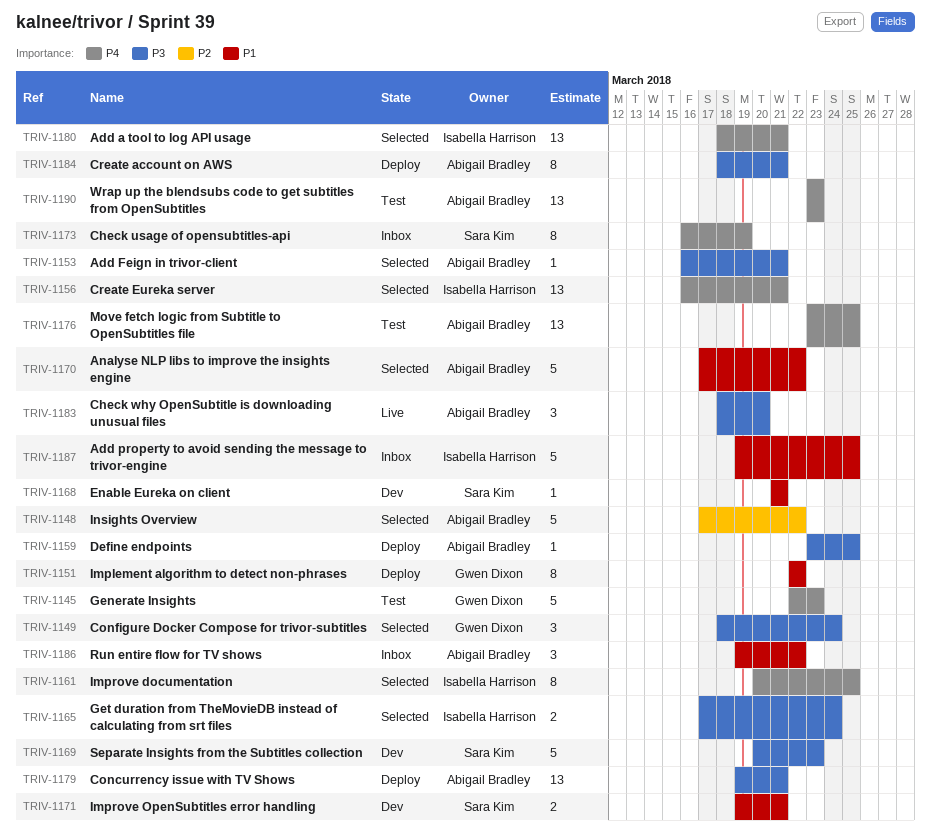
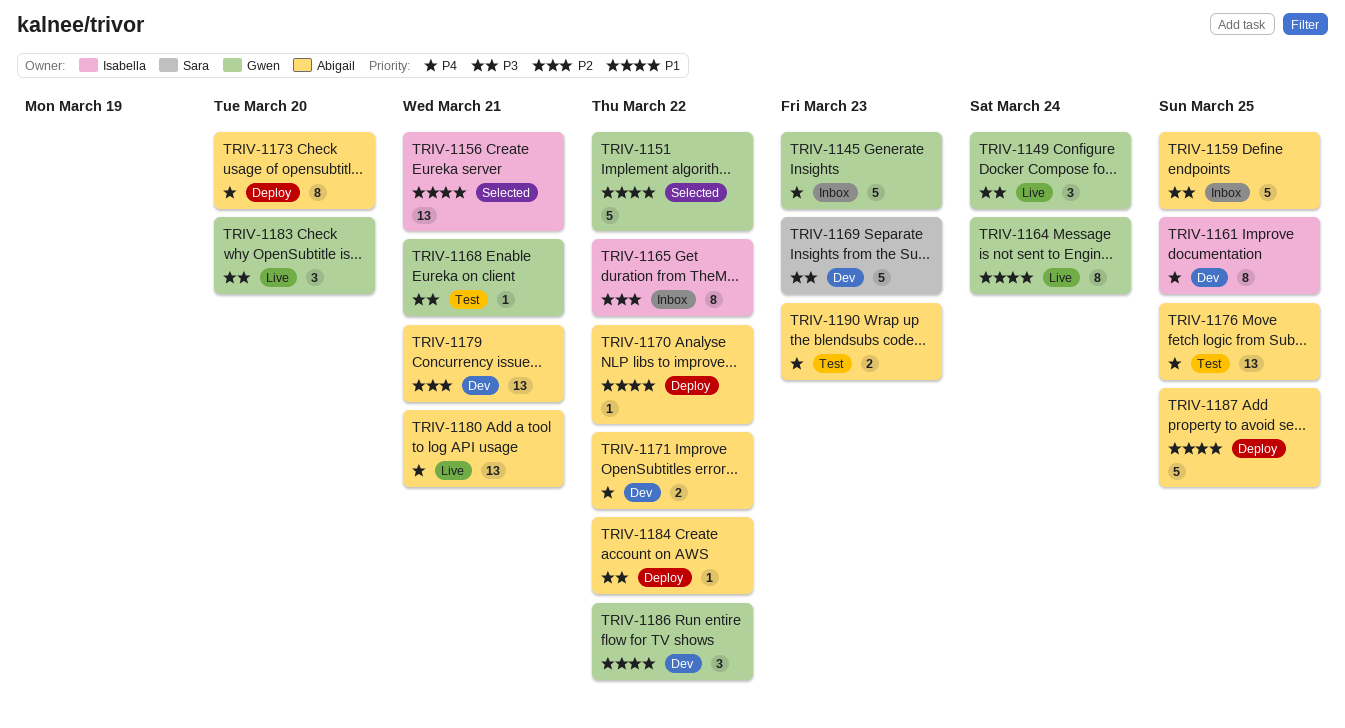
TRIV-1145, status: Test -> Inbox
TRIV-1148: present -> none
TRIV-1149, status: Selected -> Live
TRIV-1151, status: Deploy -> Selected
TRIV-1151, estimate: 8 -> 5
TRIV-1153: present -> none
TRIV-1156, priority: P4 -> P1
TRIV-1159, status: Deploy -> Inbox
TRIV-1159, estimate: 1 -> 5
TRIV-1161, status: Selected -> Dev
TRIV-1164: none -> present
TRIV-1165, status: Selected -> Inbox
TRIV-1165, priority: P3 -> P2
TRIV-1165, estimate: 2 -> 8
TRIV-1165, due: Mar 24 -> Mar 22
TRIV-1168, status: Dev -> Test
TRIV-1168, owner: Sara Kim -> Gwen Dixon
TRIV-1168, priority: P1 -> P3
TRIV-1170, status: Selected -> Deploy
TRIV-1170, estimate: 5 -> 1
TRIV-1171, owner: Sara Kim -> Abigail Bradley
TRIV-1171, priority: P1 -> P4
TRIV-1171, due: Mar 21 -> Mar 22
TRIV-1173, status: Inbox -> Deploy
TRIV-1173, owner: Sara Kim -> Abigail Bradley
TRIV-1173, due: Mar 19 -> Mar 20
TRIV-1179, status: Deploy -> Dev
TRIV-1179, priority: P3 -> P2
TRIV-1180, status: Selected -> Live
TRIV-1180, owner: Isabella Harrison -> Abigail Bradley
TRIV-1183, owner: Abigail Bradley -> Gwen Dixon
TRIV-1184, estimate: 8 -> 1
TRIV-1184, due: Mar 21 -> Mar 22
TRIV-1186, status: Inbox -> Dev
TRIV-1186, owner: Abigail Bradley -> Gwen Dixon
TRIV-1187, status: Inbox -> Deploy
TRIV-1187, owner: Isabella Harrison -> Abigail Bradley
TRIV-1190, estimate: 13 -> 2

